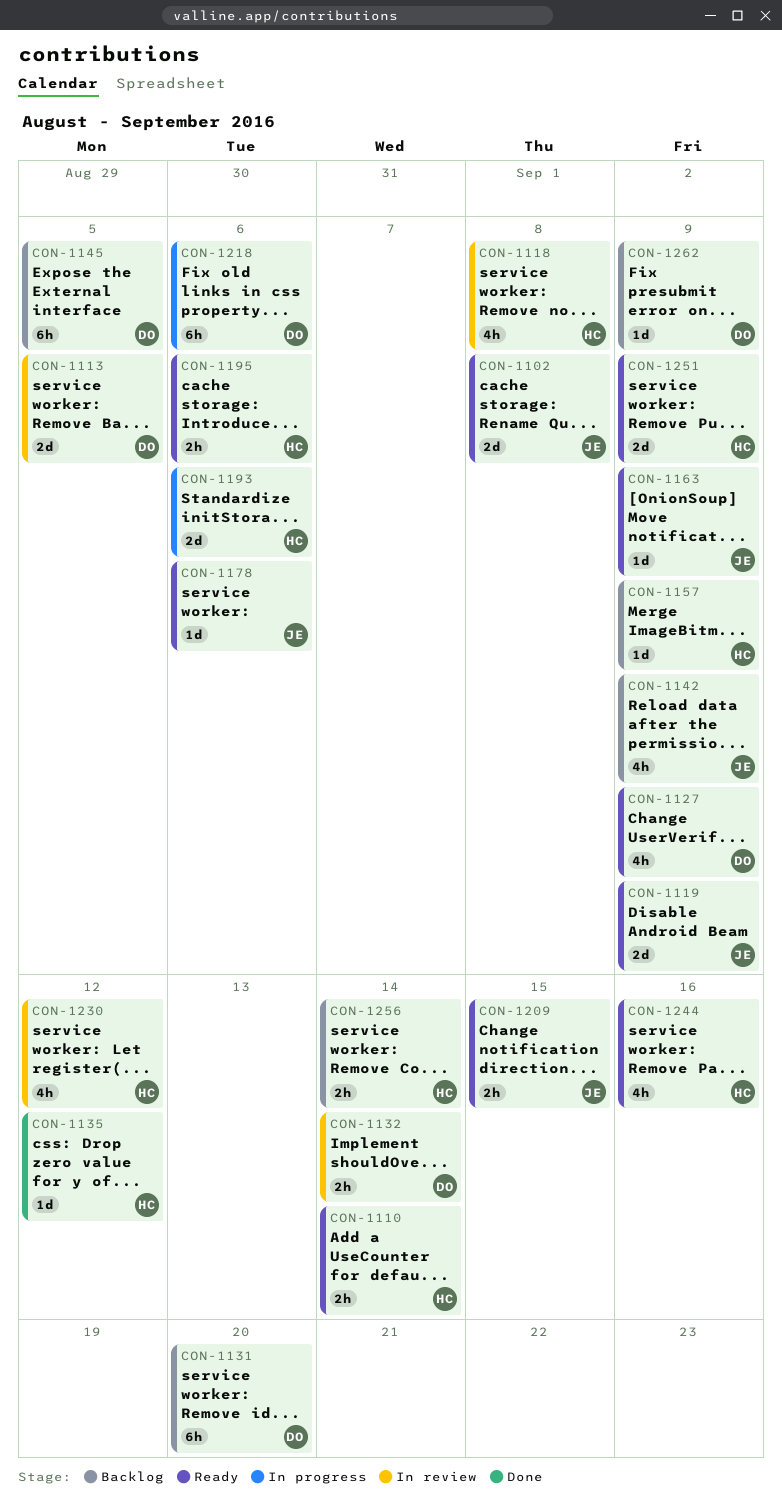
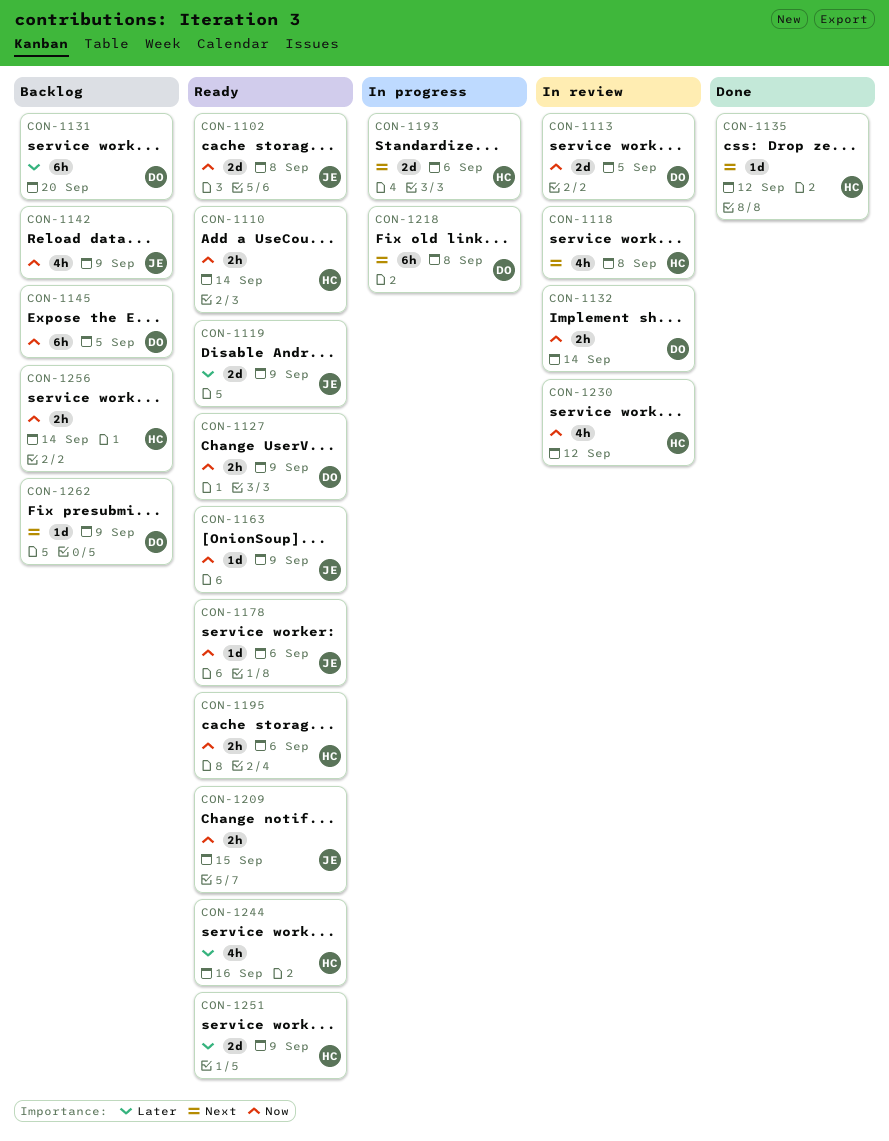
CON-1127, estimate: 4h -> 2h
CON-1157: present -> none
CON-1218, due: Sep 6 -> Sep 8

